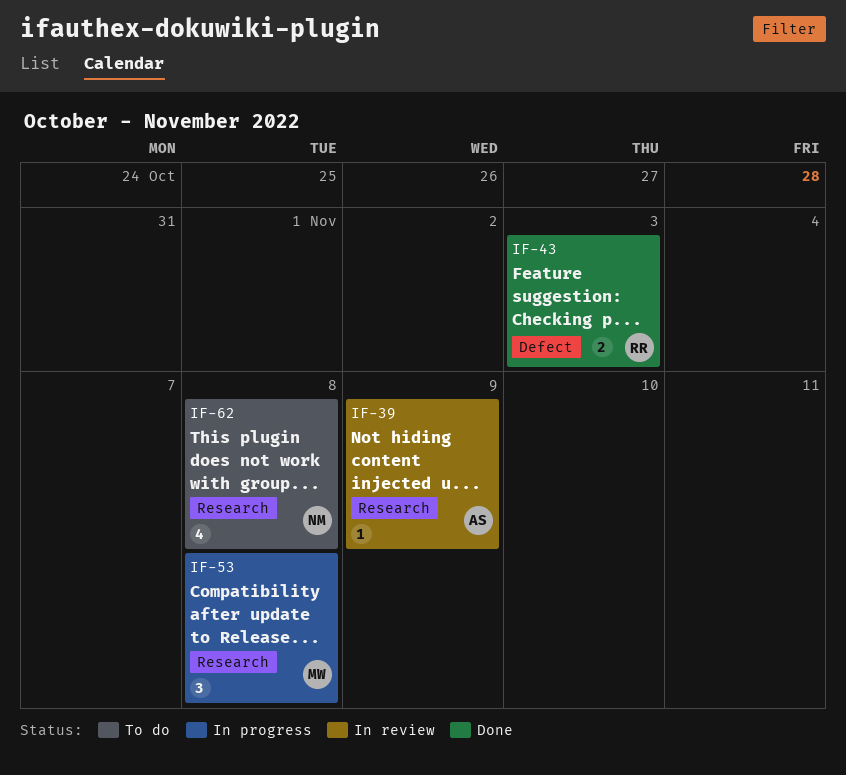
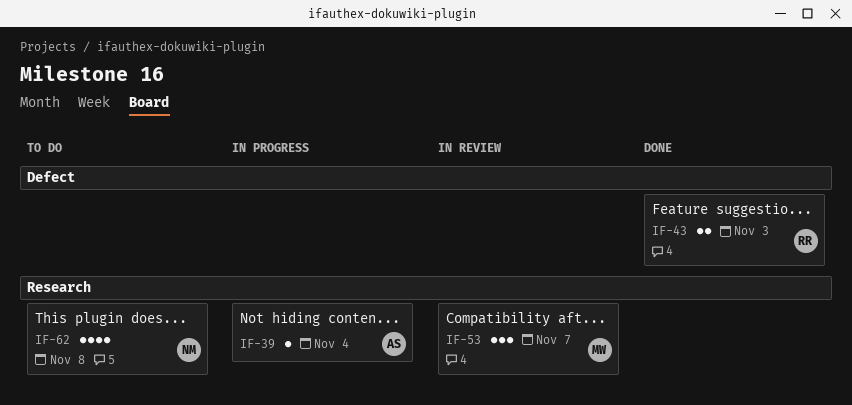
IF-39, status: In review -> In progress
IF-39, due: Nov 9 -> Nov 4
IF-53, status: In progress -> In review
IF-53, due: Nov 8 -> Nov 7

